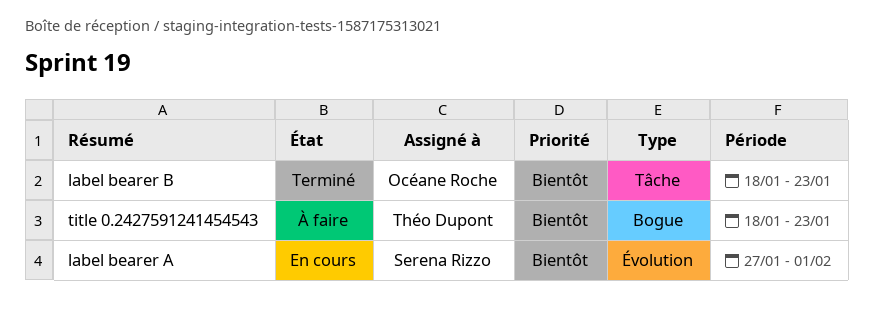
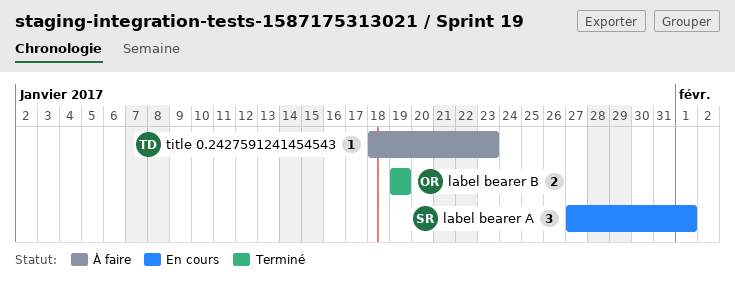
label bearer B, start: Jan 18 -> Jan 19
label bearer B, due: Jan 23 -> Jan 19

